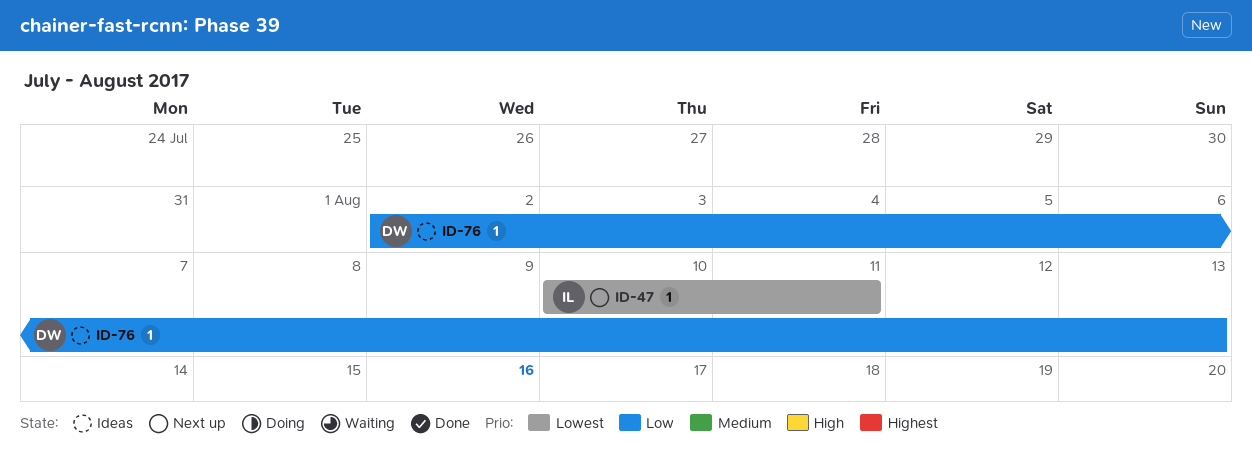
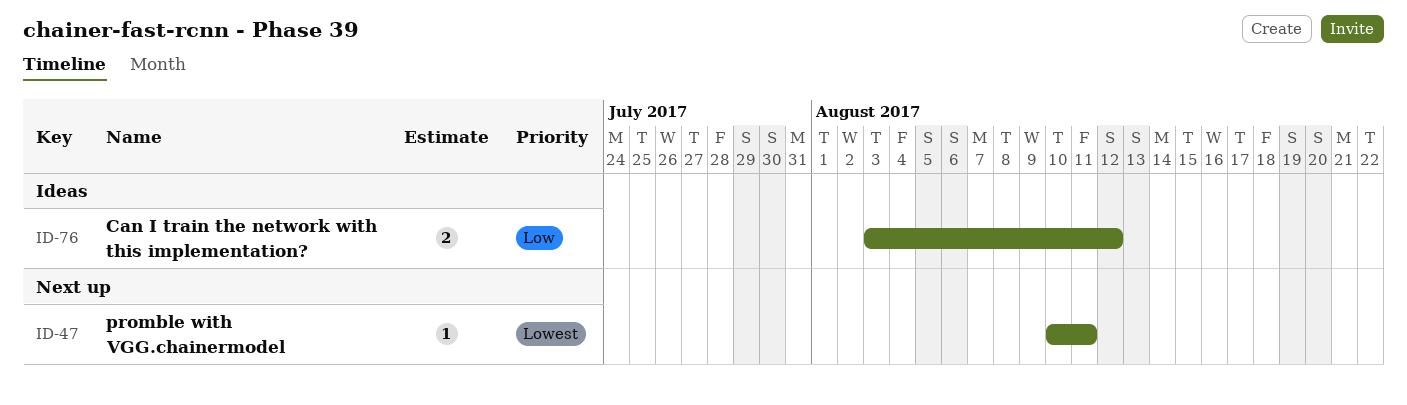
ID-76, estimate: 1 -> 2
ID-76, start: Aug 2 -> Aug 3
ID-76, due: Aug 13 -> Aug 12

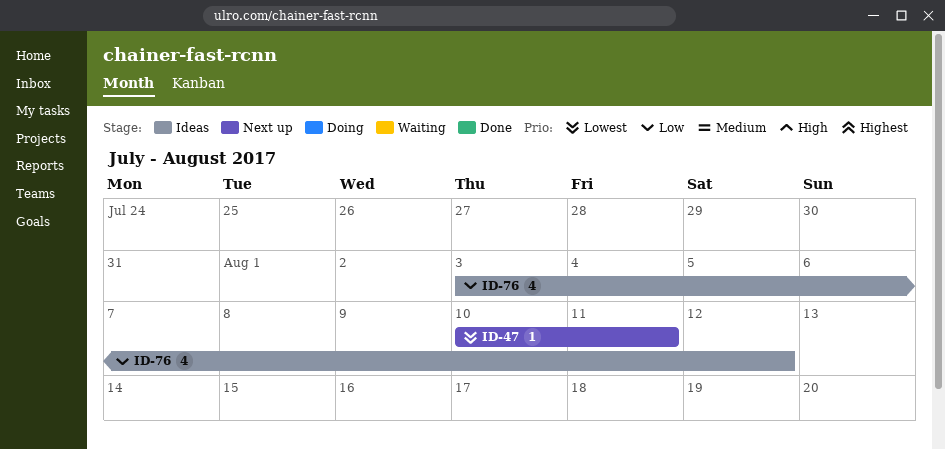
ID-76, estimate: 2 -> 4

